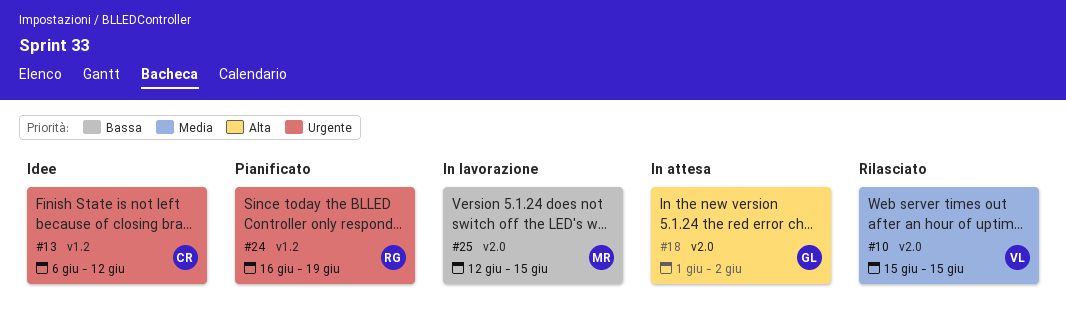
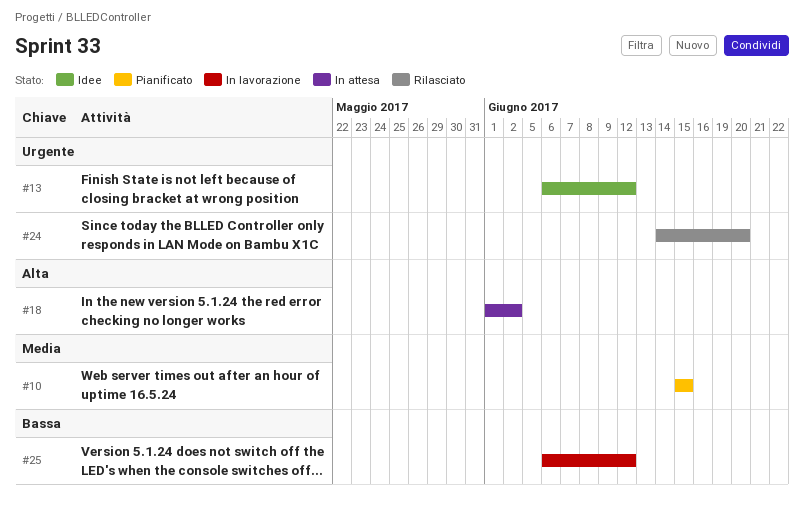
#10, status: Rilasciato -> Pianificato
#24, status: Pianificato -> Rilasciato
#24, start: Jun 16 -> Jun 14
#24, due: Jun 19 -> Jun 20
#25, start: Jun 12 -> Jun 6
#25, due: Jun 15 -> Jun 12

